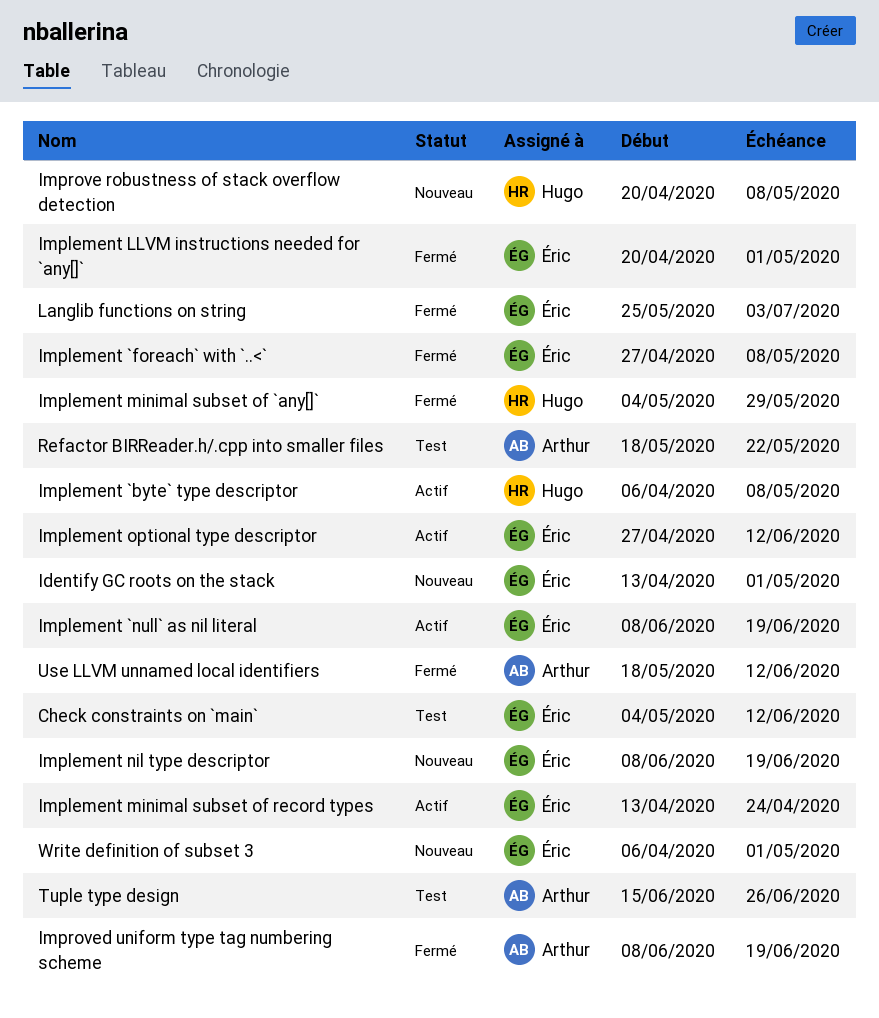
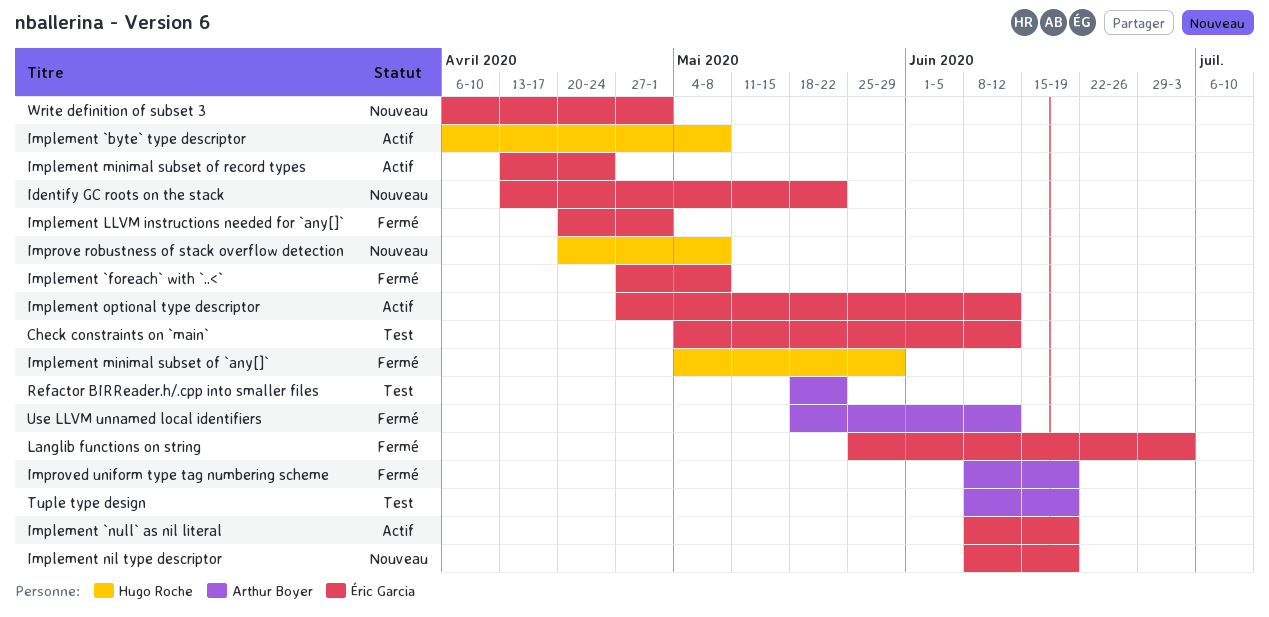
Identify GC roots on the stack, due: May 1 -> May 22
Tuple type design, start: Jun 15 -> Jun 8
Tuple type design, due: Jun 26 -> Jun 19

